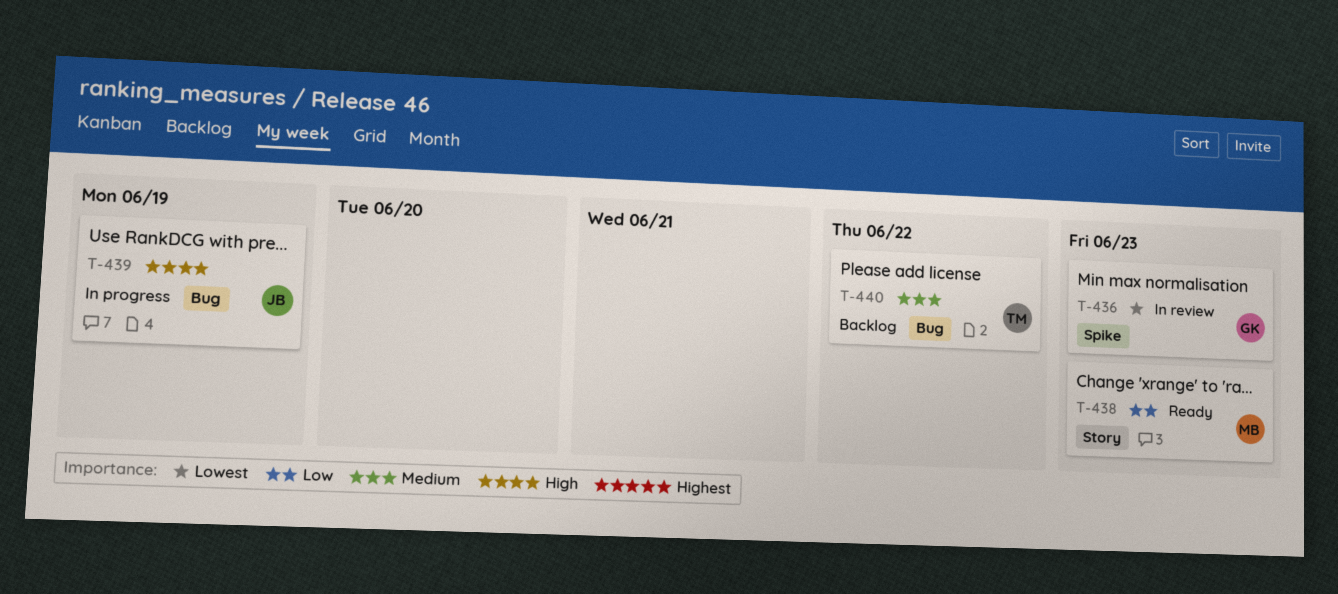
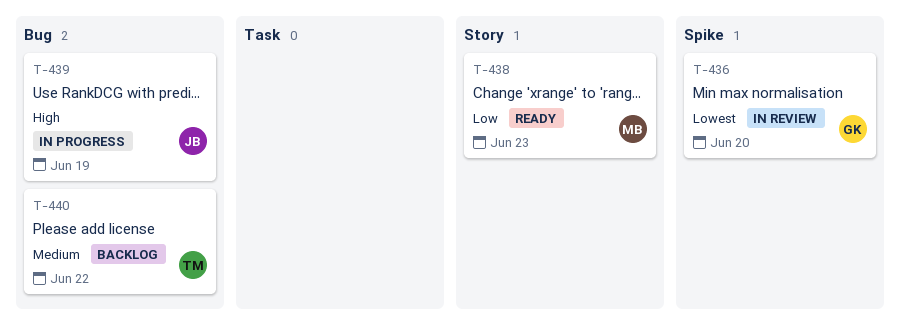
T-436, due: Jun 23 -> Jun 20

